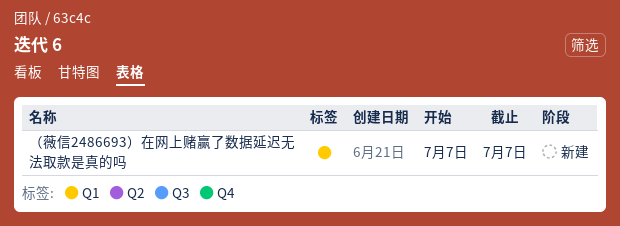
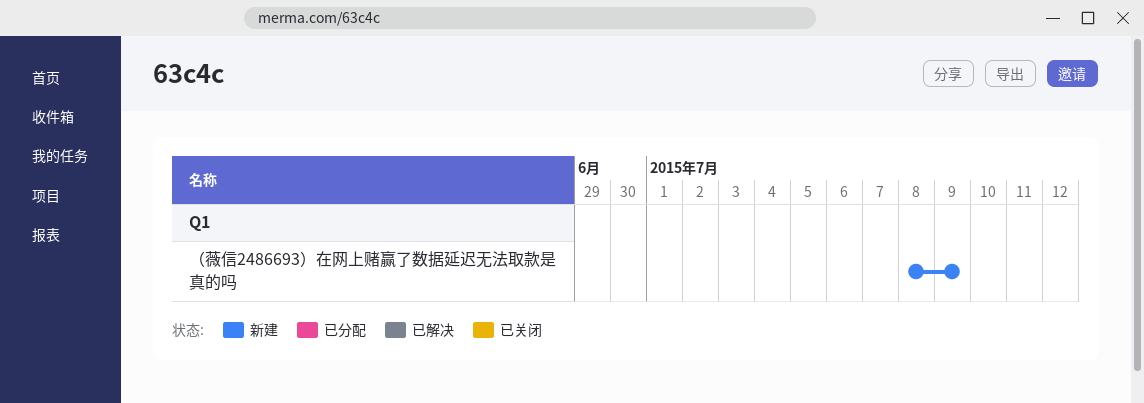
（薇信2486693）在网上赌赢了数据延迟无法取款是真的吗, start: Jul 7 -> Jul 8
（薇信2486693）在网上赌赢了数据延迟无法取款是真的吗, due: Jul 7 -> Jul 9

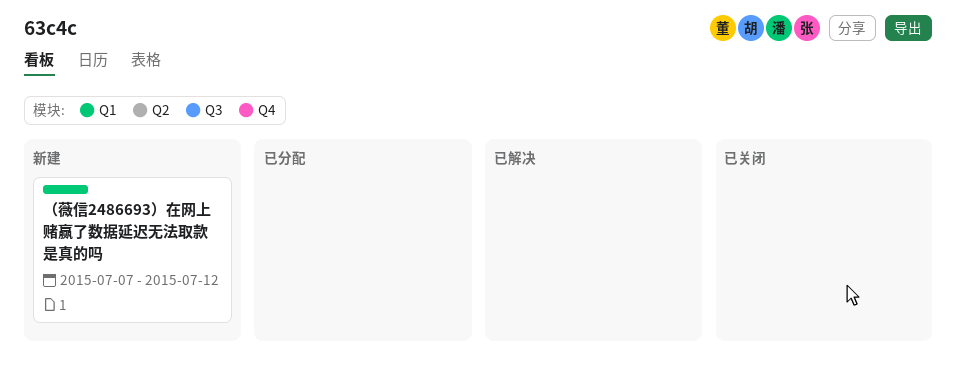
（薇信2486693）在网上赌赢了数据延迟无法取款是真的吗, start: Jul 8 -> Jul 7
（薇信2486693）在网上赌赢了数据延迟无法取款是真的吗, due: Jul 9 -> Jul 12

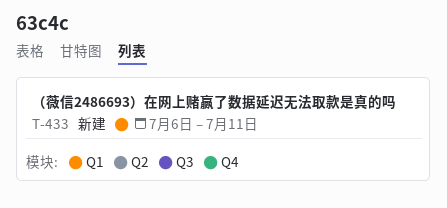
（薇信2486693）在网上赌赢了数据延迟无法取款是真的吗, start: Jul 7 -> Jul 6
（薇信2486693）在网上赌赢了数据延迟无法取款是真的吗, due: Jul 12 -> Jul 11

